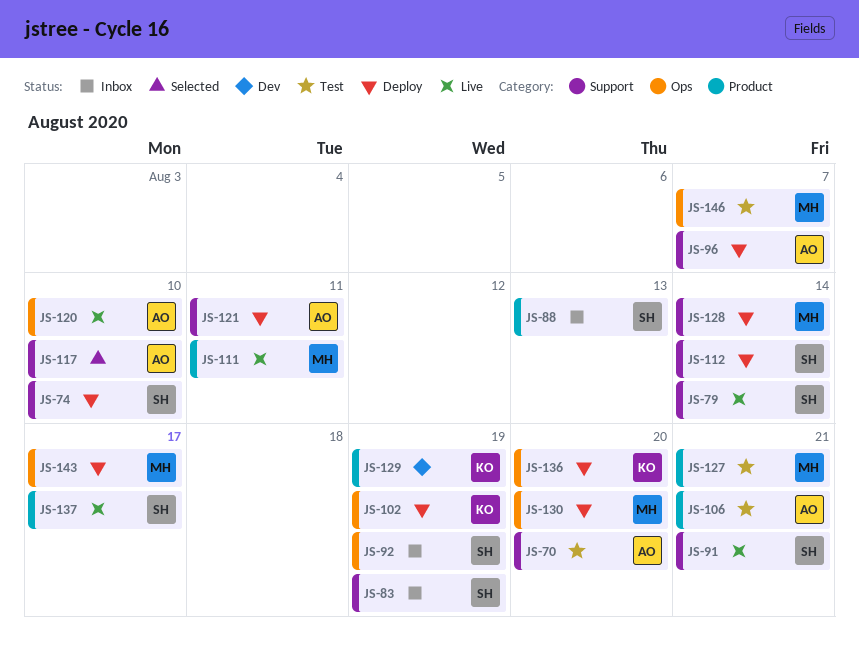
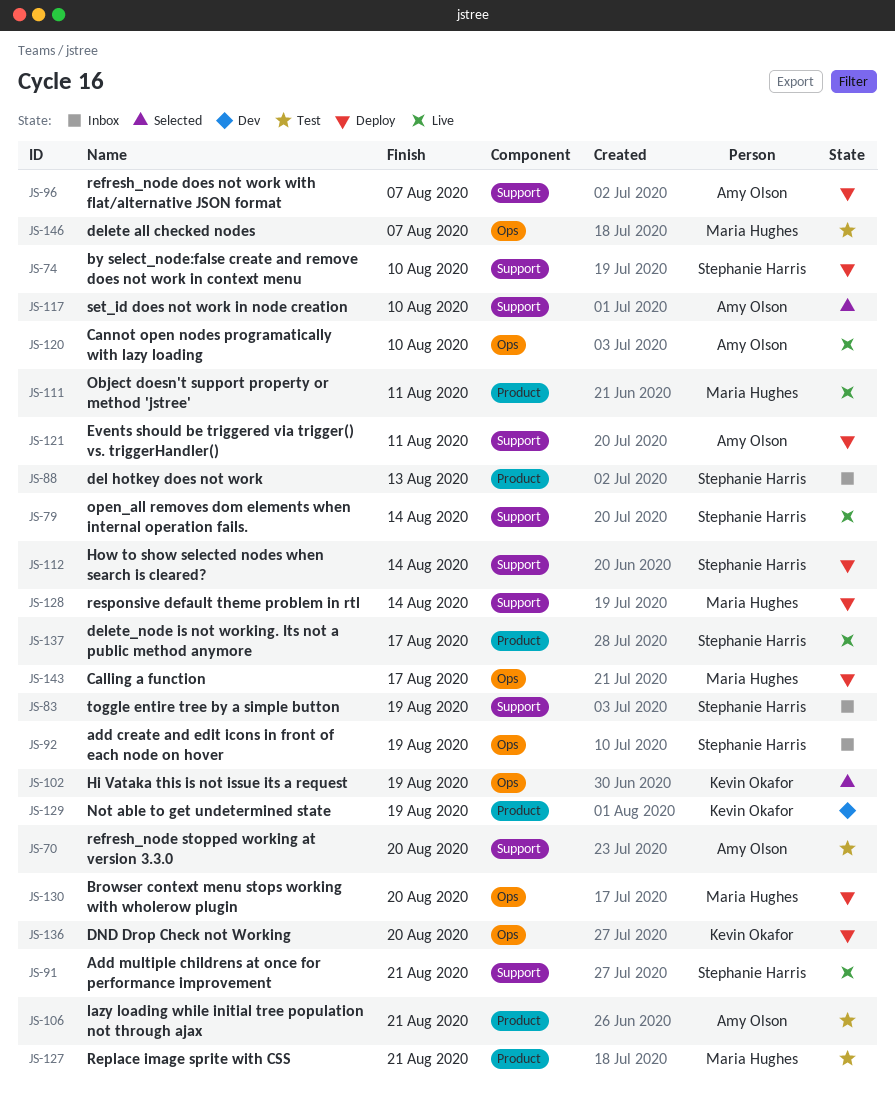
JS-102, status: Deploy -> Selected

